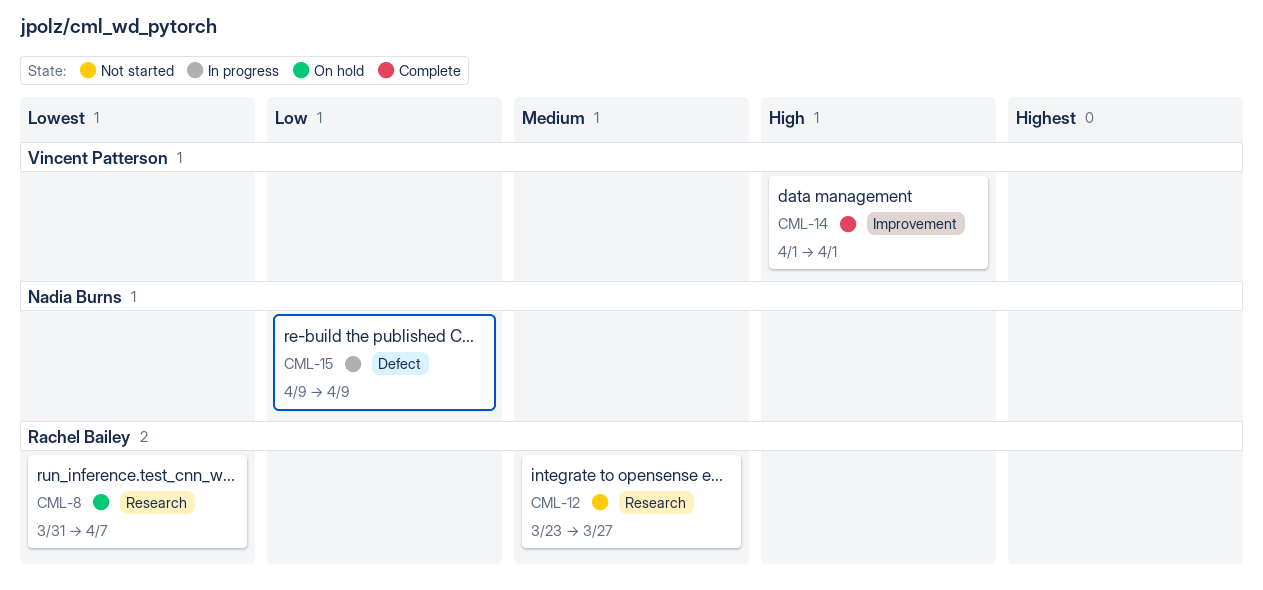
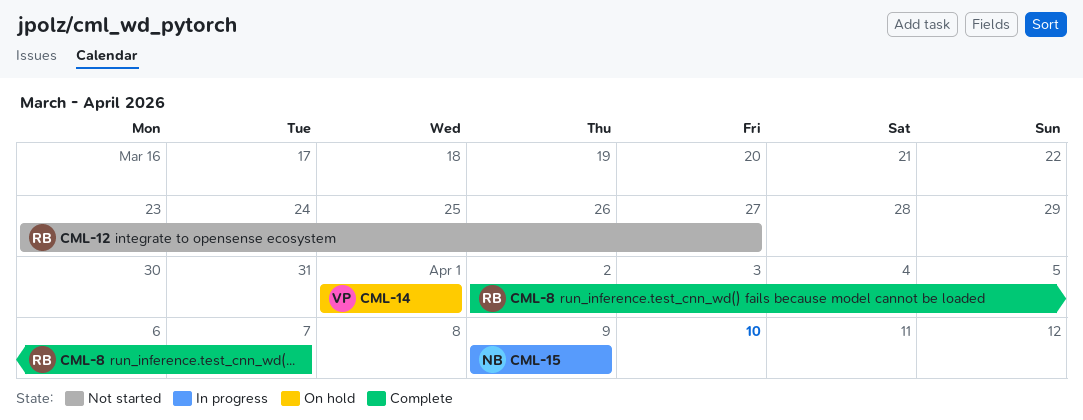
CML-8, status: On hold -> Complete
CML-8, start: Mar 31 -> Apr 2
CML-14, status: Complete -> On hold

